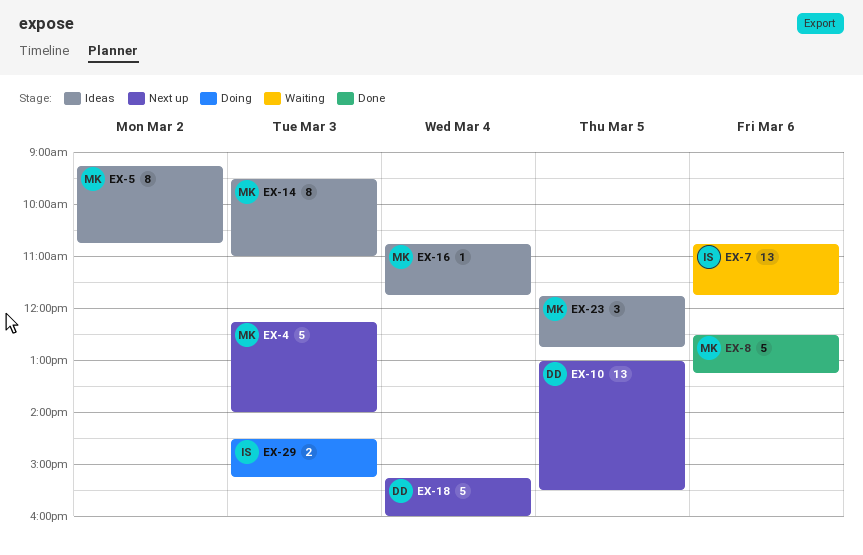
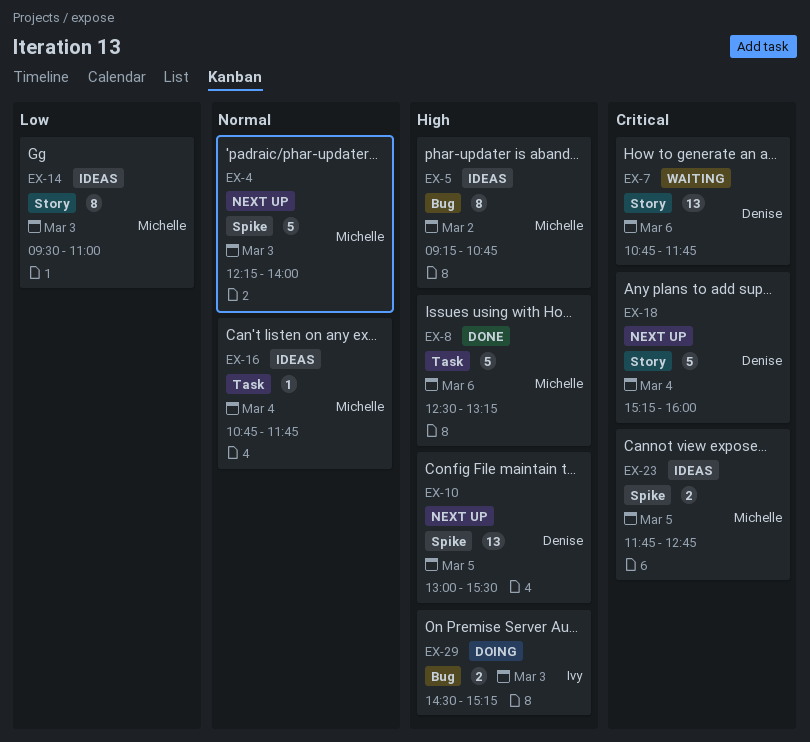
EX-7, owner: Ivy -> Denise
EX-23, estimate: 3 -> 2

